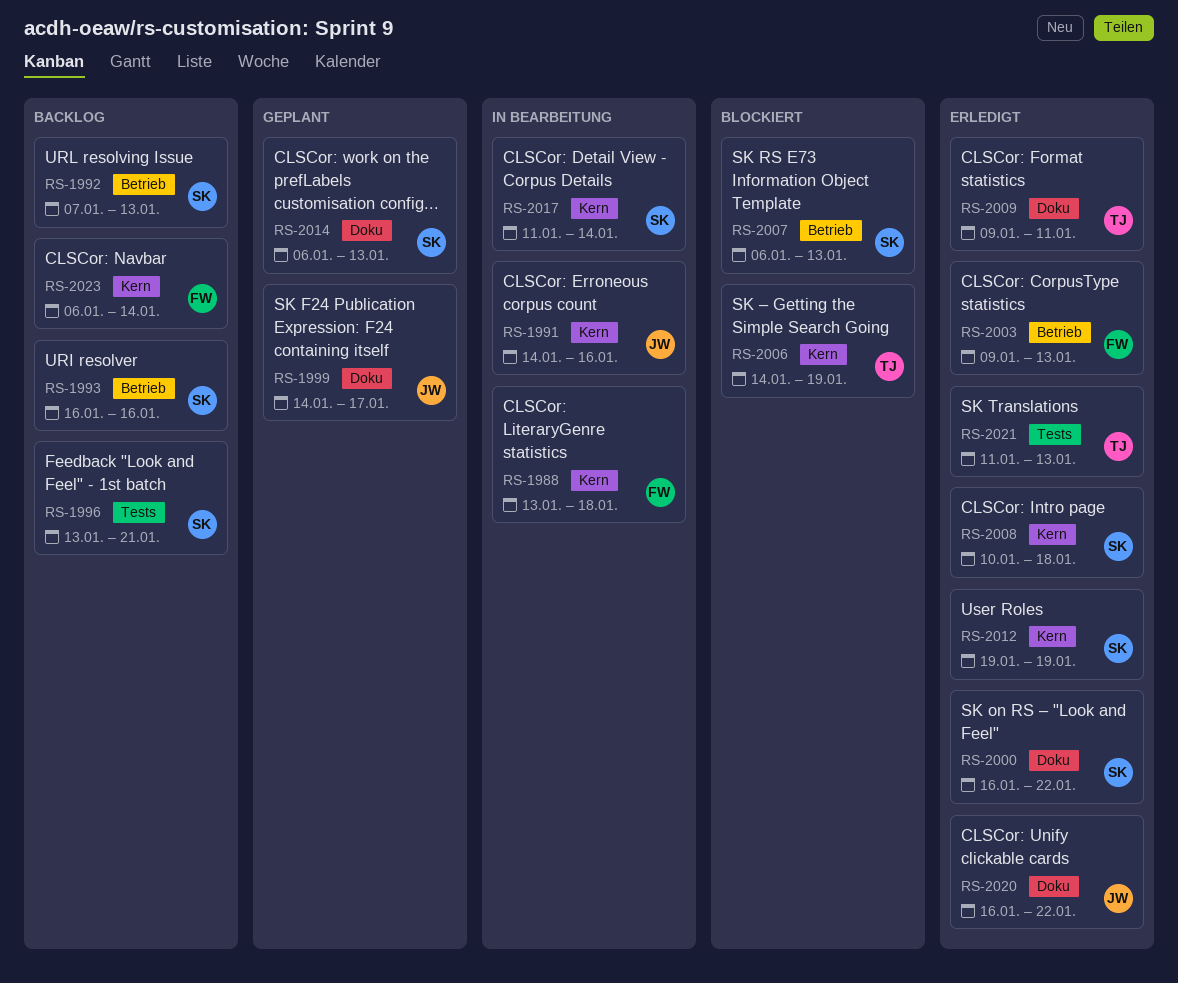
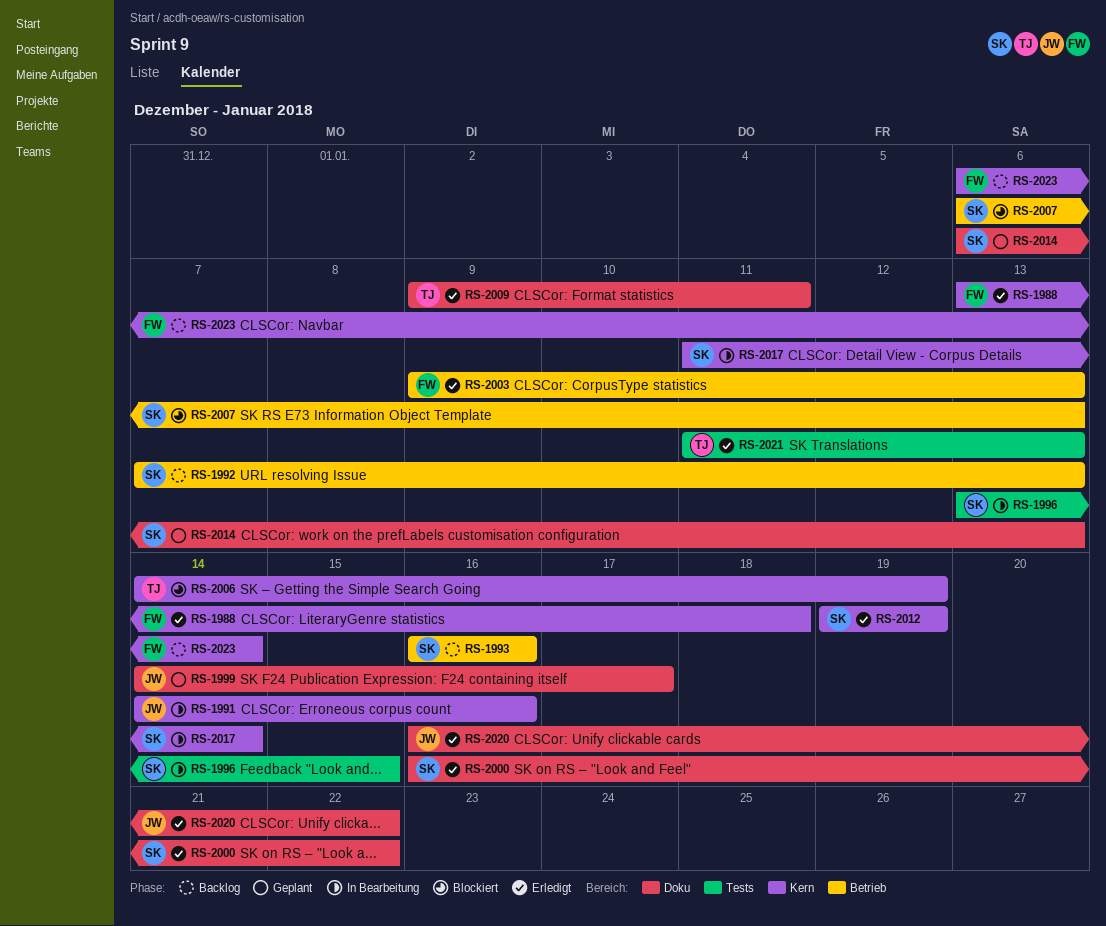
RS-1988, status: In Bearbeitung -> Erledigt
RS-1996, status: Backlog -> In Bearbeitung
RS-1996, due: Jan 21 -> Jan 15
RS-2008: present -> none

